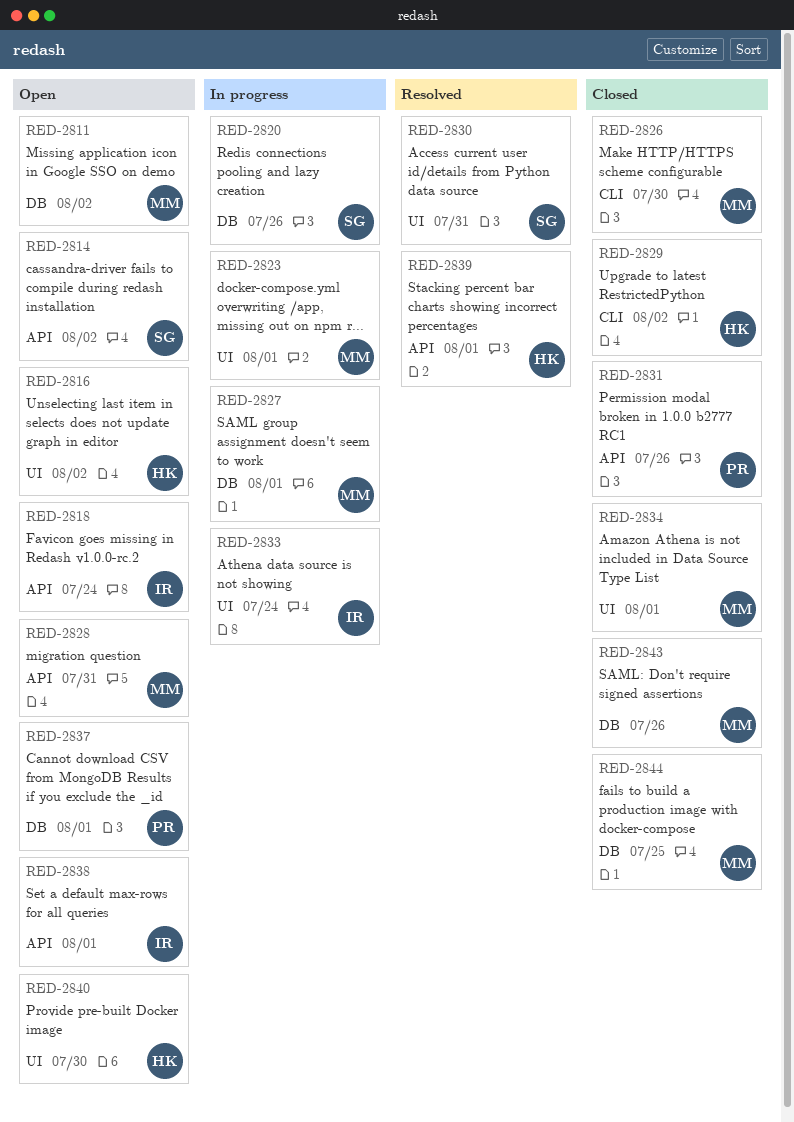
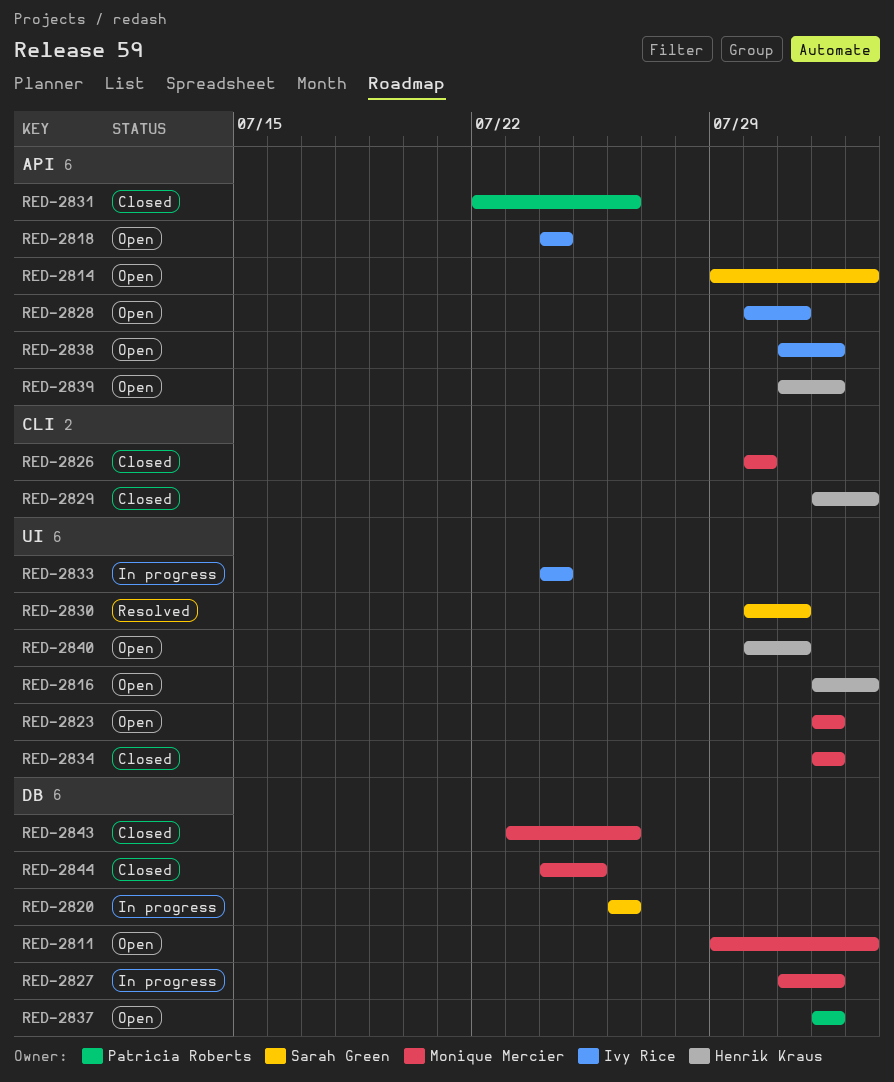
RED-2823, status: In progress -> Open
RED-2828, owner: Monique Mercier -> Ivy Rice
RED-2839, status: Resolved -> Open
RED-2840, due: Jul 30 -> Jul 31

